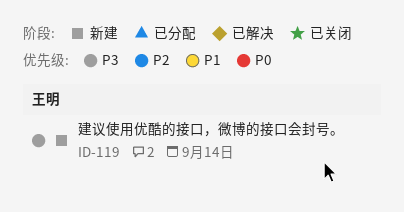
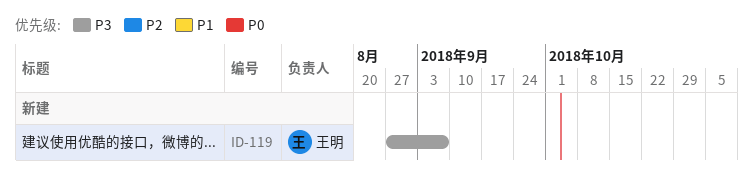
ID-119, due: Sep 14 -> Sep 7

